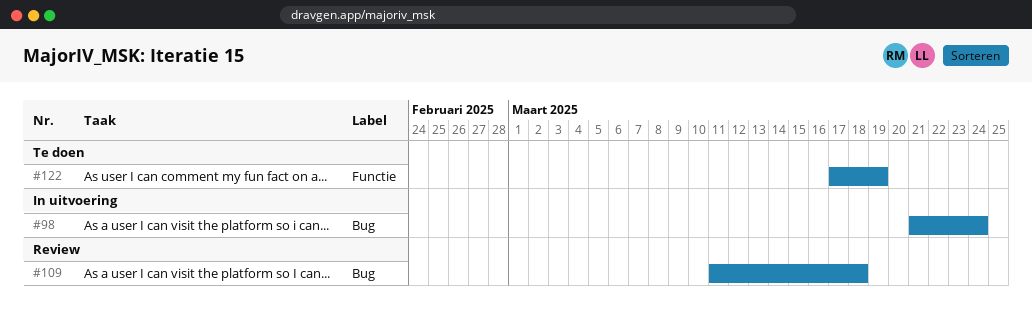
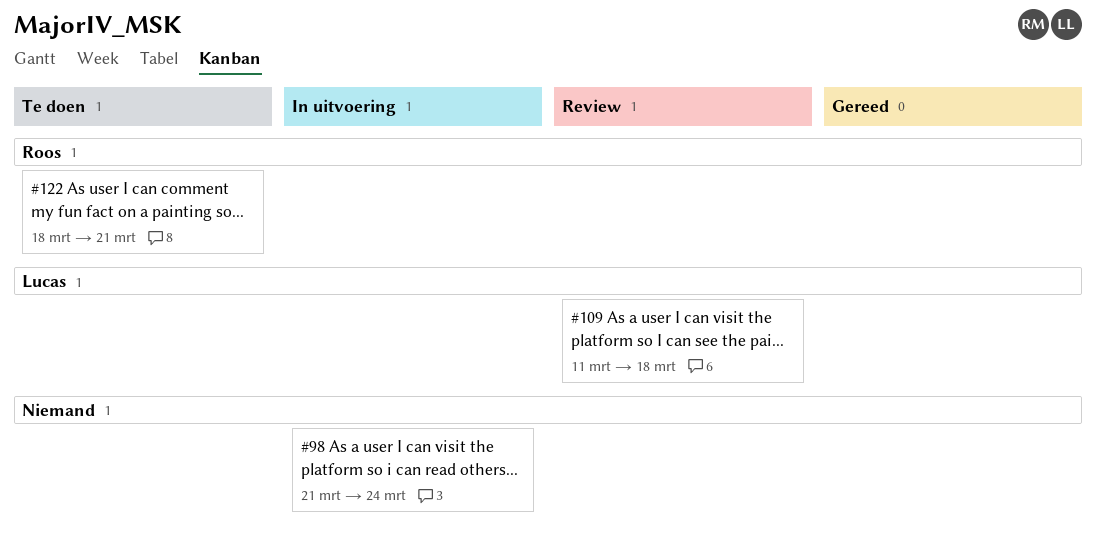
#122, start: Mar 17 -> Mar 18
#122, due: Mar 19 -> Mar 21

